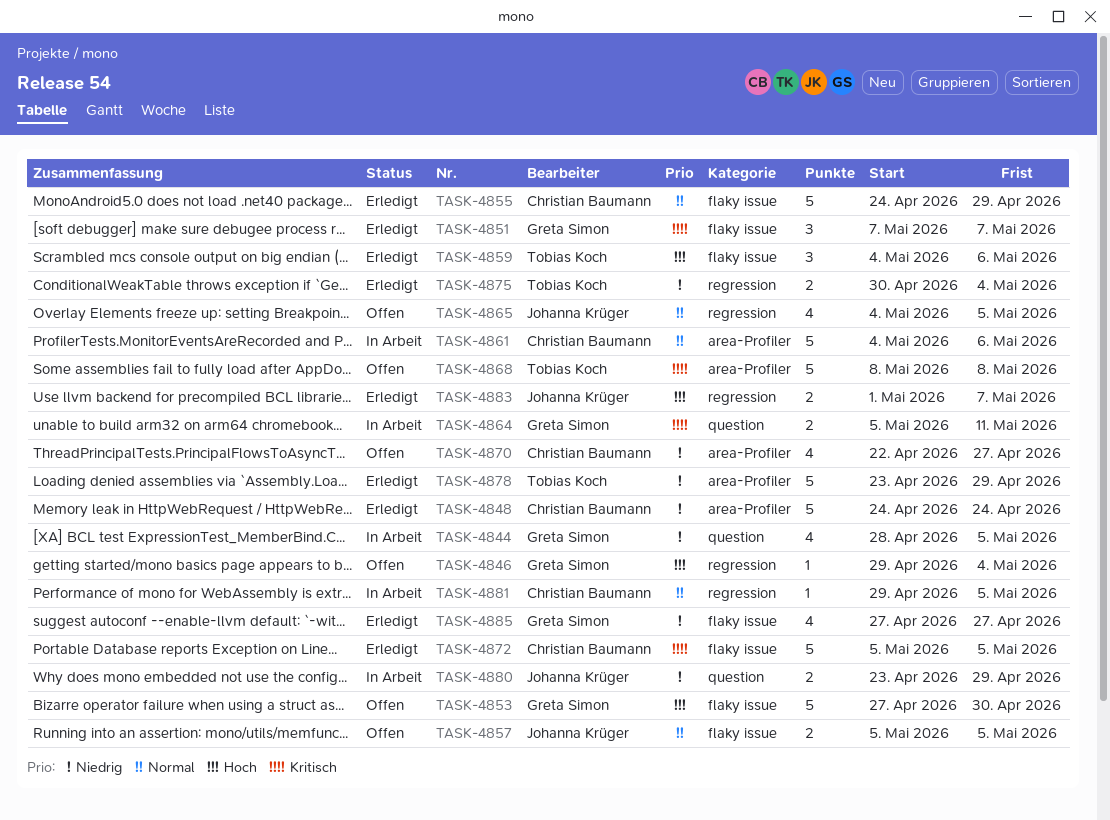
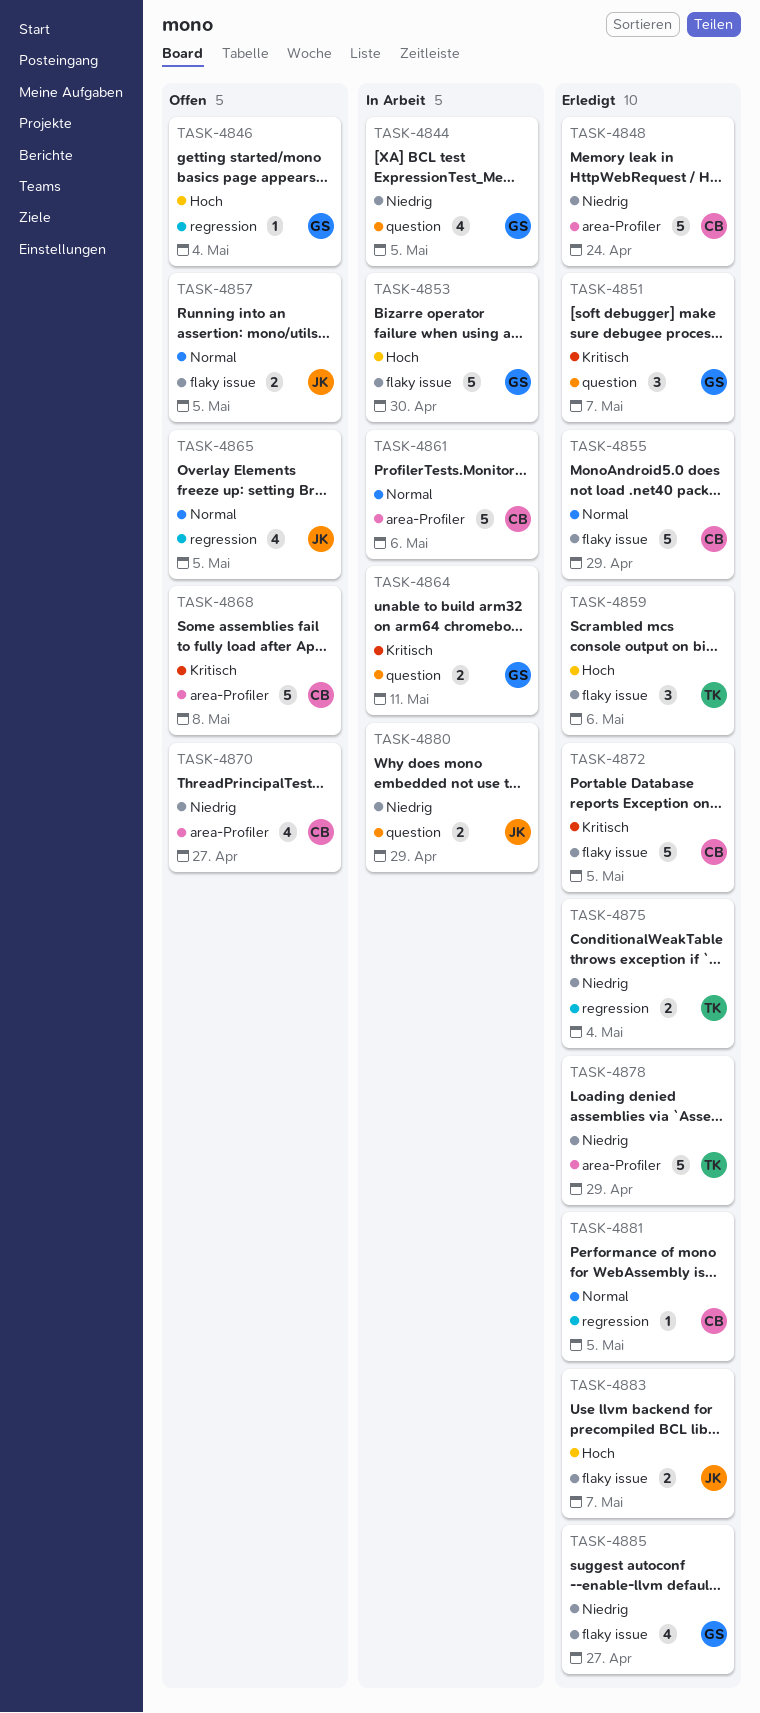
TASK-4851, label: flaky issue -> question
TASK-4853, status: Offen -> In Arbeit
TASK-4868, owner: Tobias Koch -> Christian Baumann
TASK-4881, status: In Arbeit -> Erledigt
TASK-4883, label: regression -> flaky issue

